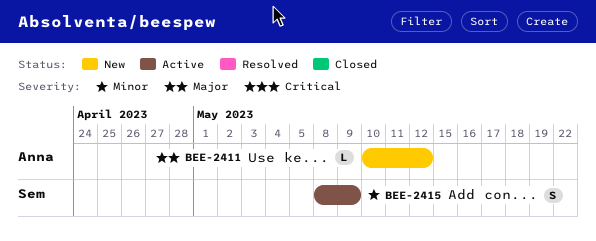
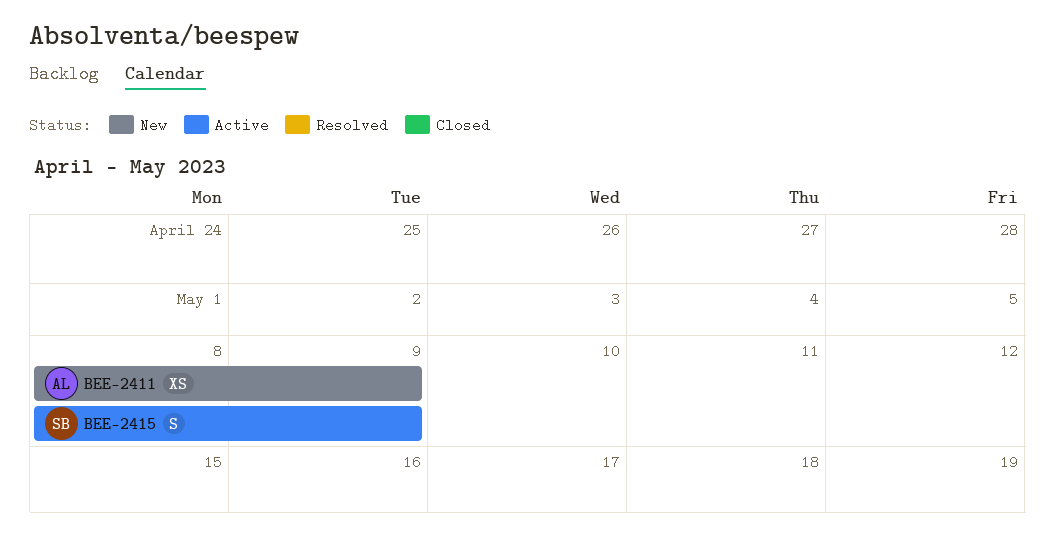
BEE-2411, estimate: L -> XS
BEE-2411, start: May 10 -> May 8
BEE-2411, due: May 12 -> May 9

